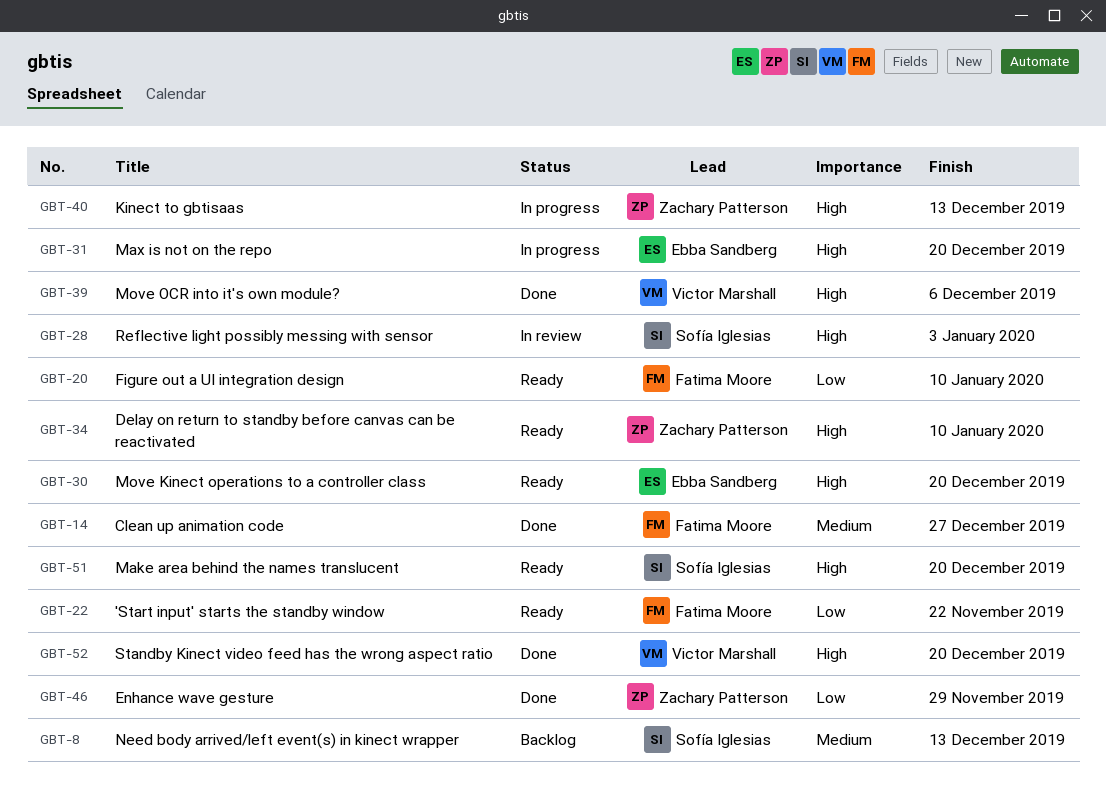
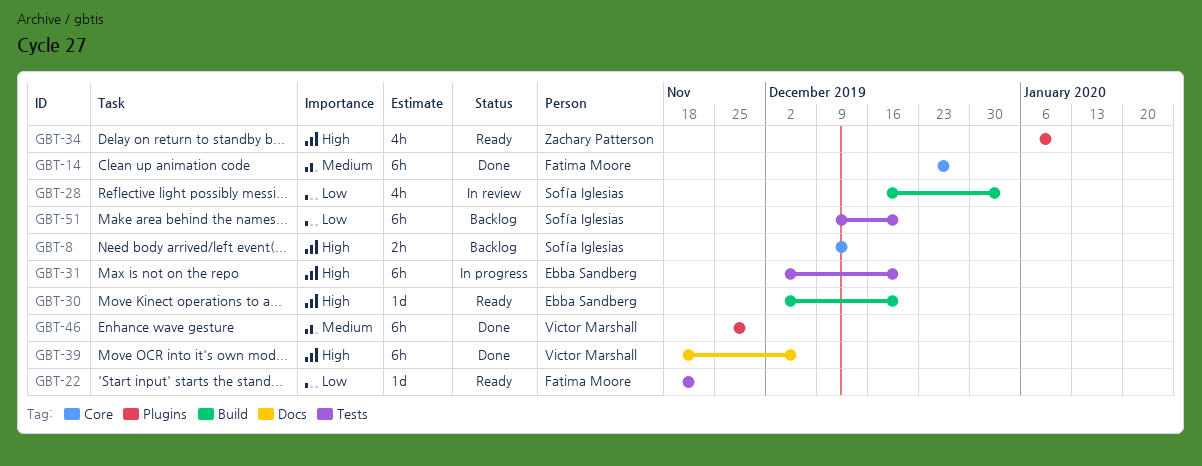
GBT-8, priority: Medium -> High
GBT-20: present -> none
GBT-28, priority: High -> Low
GBT-40: present -> none
GBT-46, owner: Zachary Patterson -> Victor Marshall
GBT-46, priority: Low -> Medium
GBT-51, status: Ready -> Backlog
GBT-51, priority: High -> Low
GBT-52: present -> none

